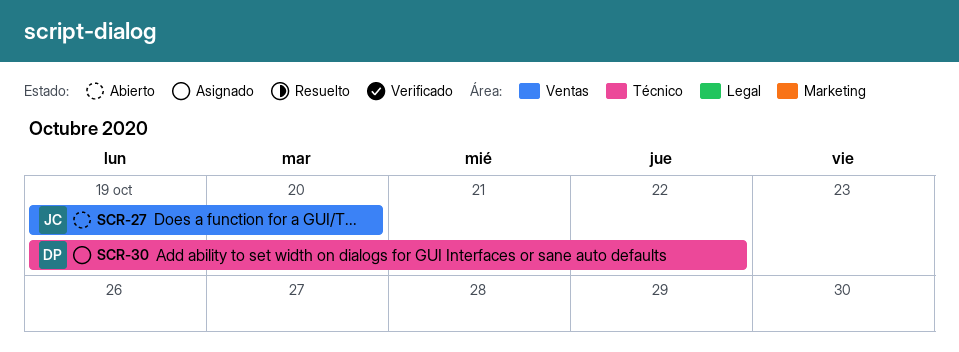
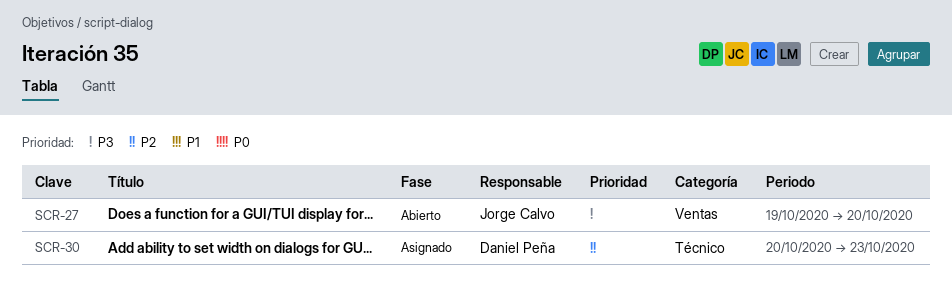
SCR-30, start: Oct 19 -> Oct 20
SCR-30, due: Oct 22 -> Oct 23

